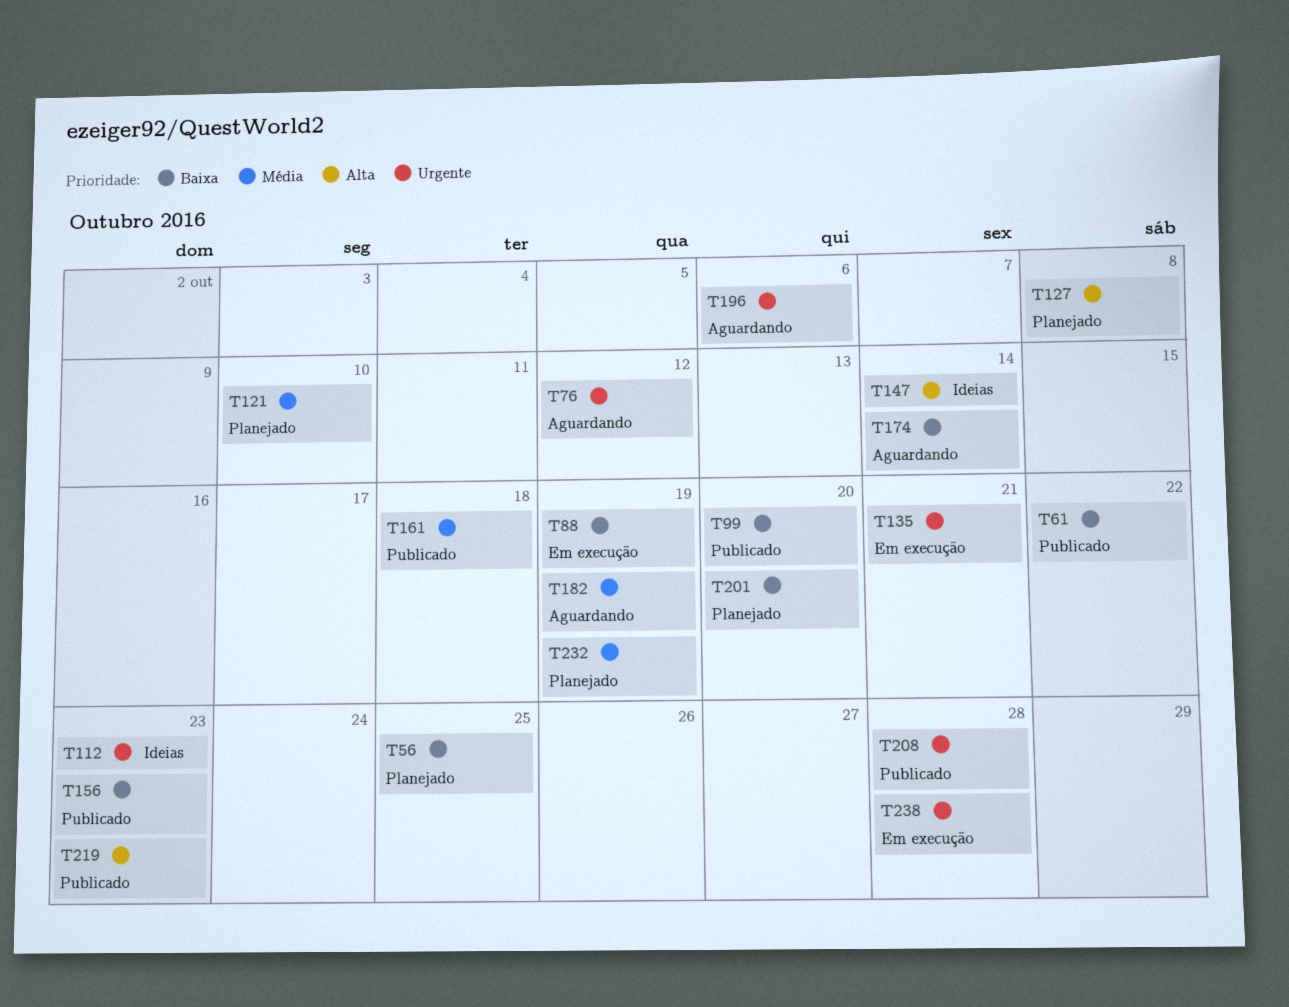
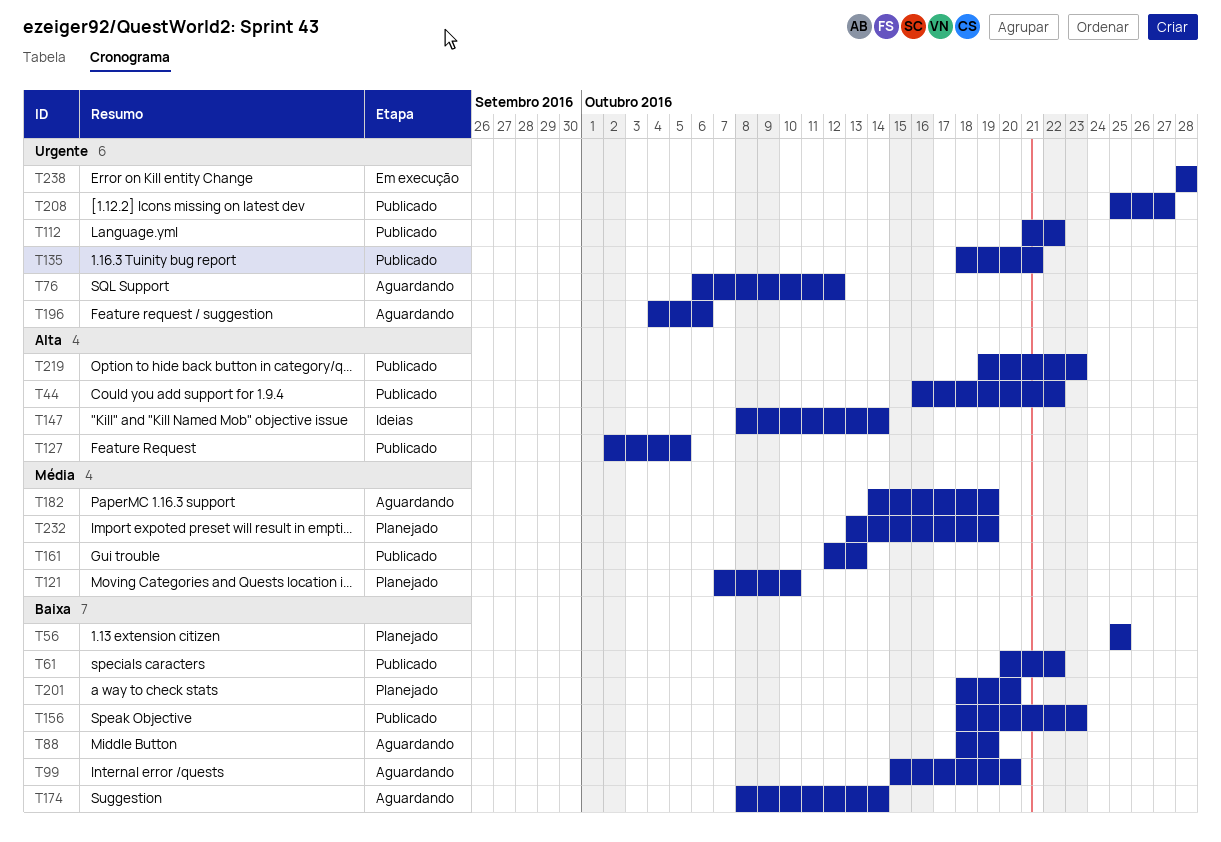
T44: none -> present
T88, status: Em execução -> Aguardando
T99, status: Publicado -> Aguardando
T112, status: Ideias -> Publicado
T112, due: Oct 23 -> Oct 22
T127, status: Planejado -> Publicado
T127, due: Oct 8 -> Oct 5
T135, status: Em execução -> Publicado
T161, due: Oct 18 -> Oct 13
T208, due: Oct 28 -> Oct 27

